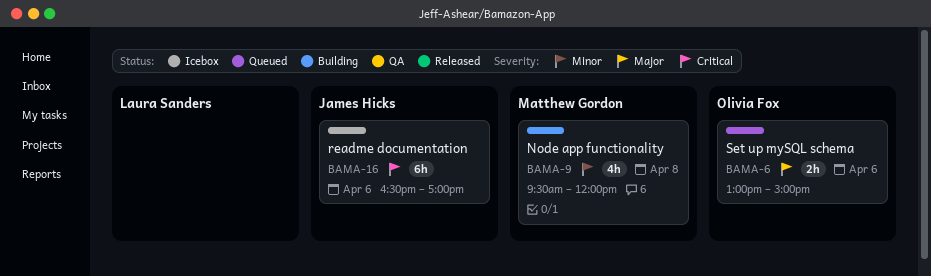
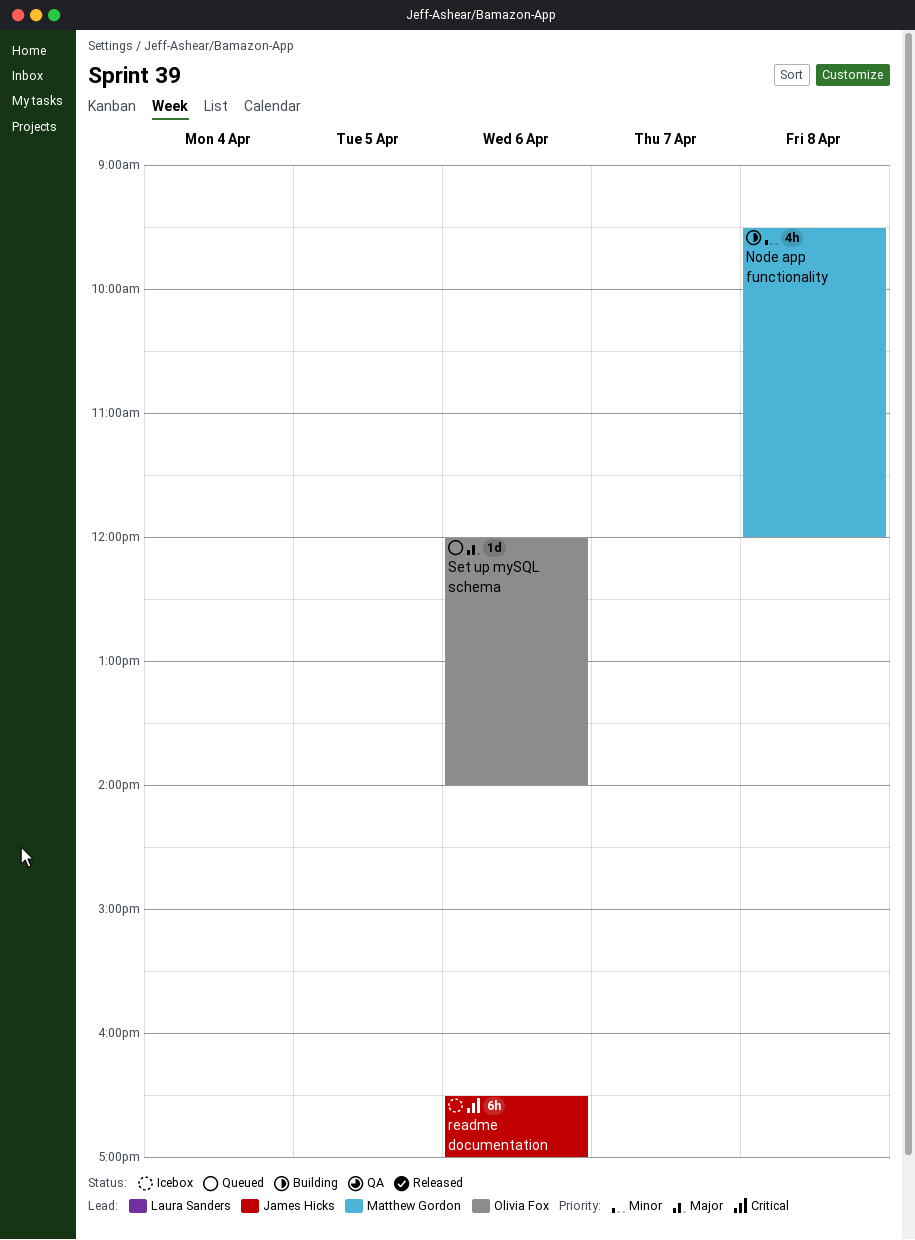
Set up mySQL schema, estimate: 2h -> 1d
Set up mySQL schema, begins: 13:00 -> 12:00
Set up mySQL schema, ends: 15:00 -> 14:00

